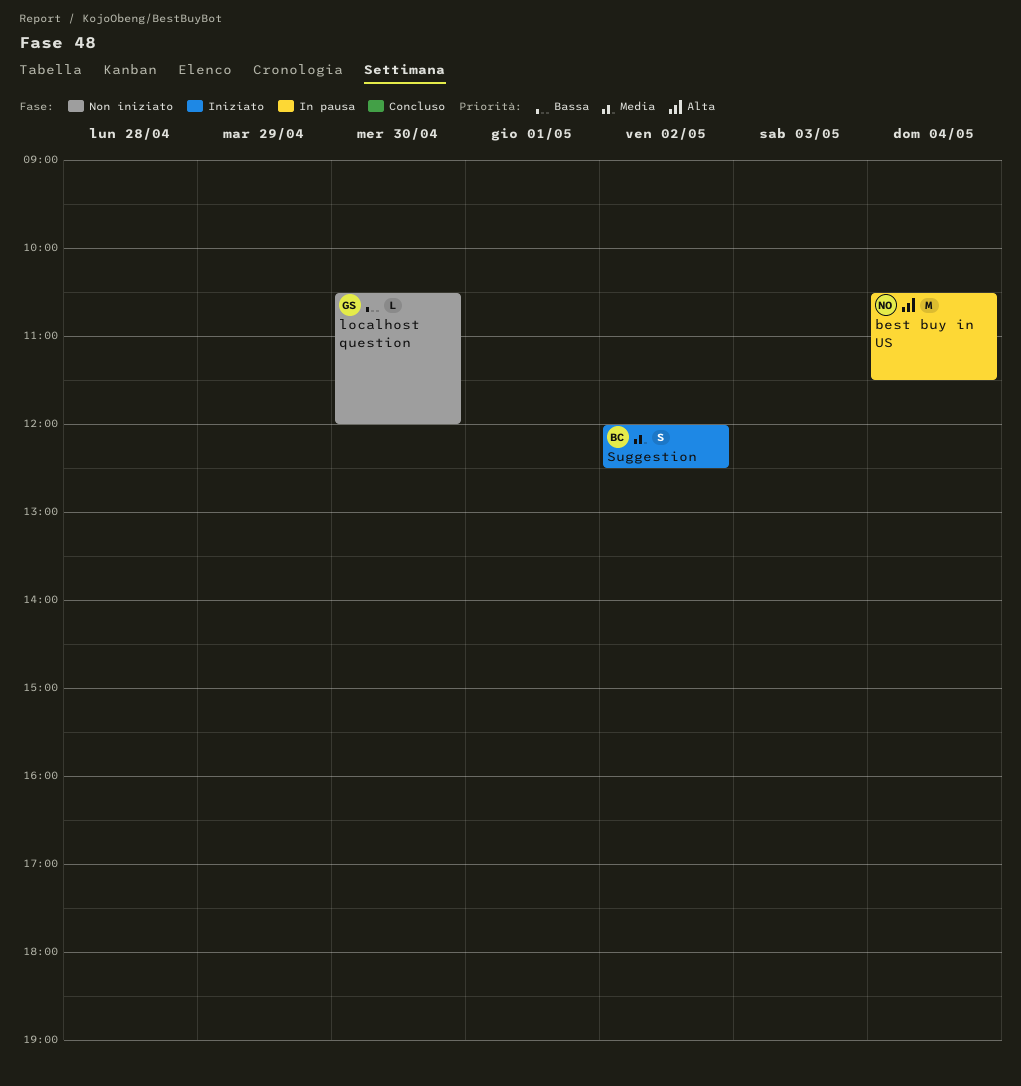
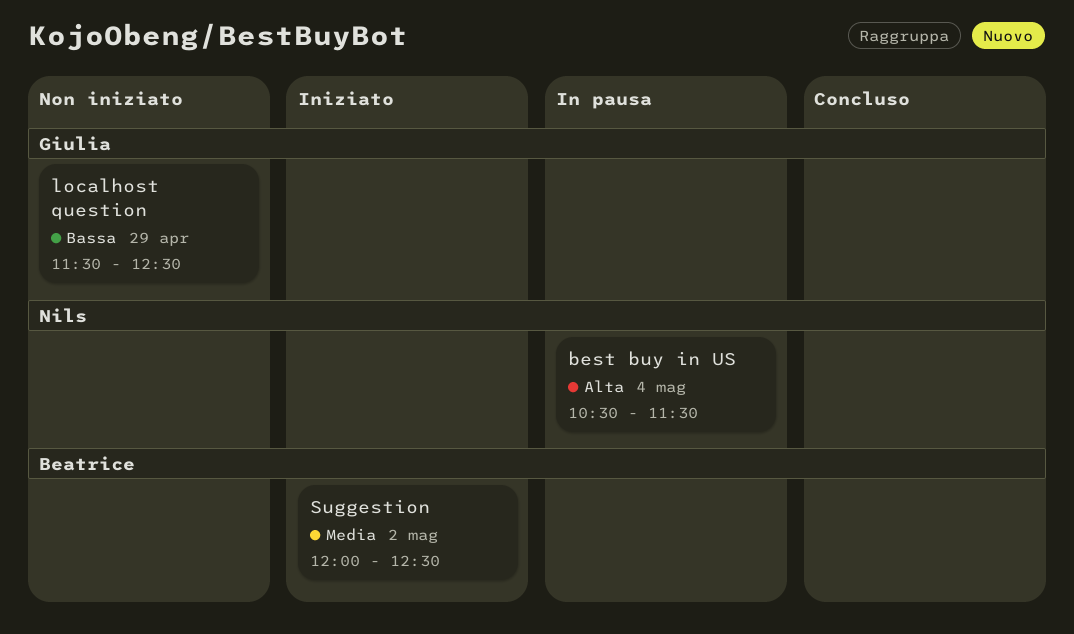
localhost question, day: Apr 30 -> Apr 29
localhost question, begins: 10:30 -> 11:30
localhost question, ends: 12:00 -> 12:30

